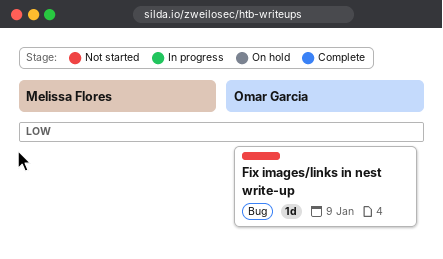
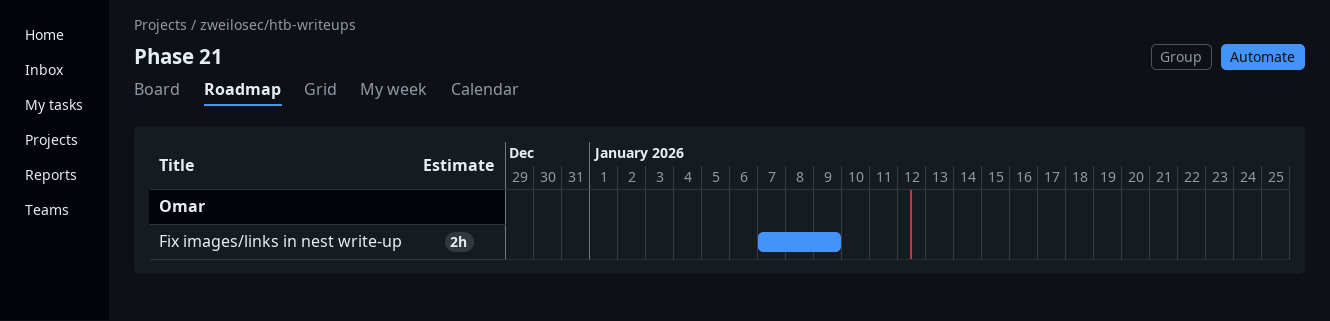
Fix images/links in nest write-up, estimate: 1d -> 2h

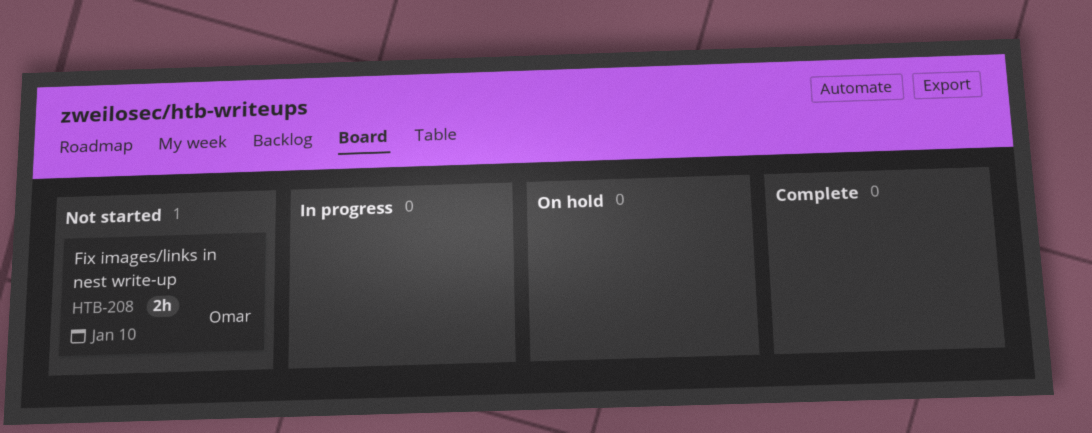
Fix images/links in nest write-up, due: Jan 9 -> Jan 10

